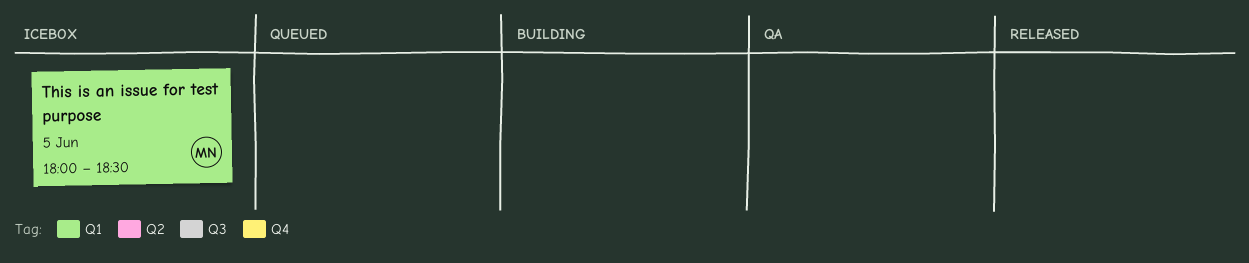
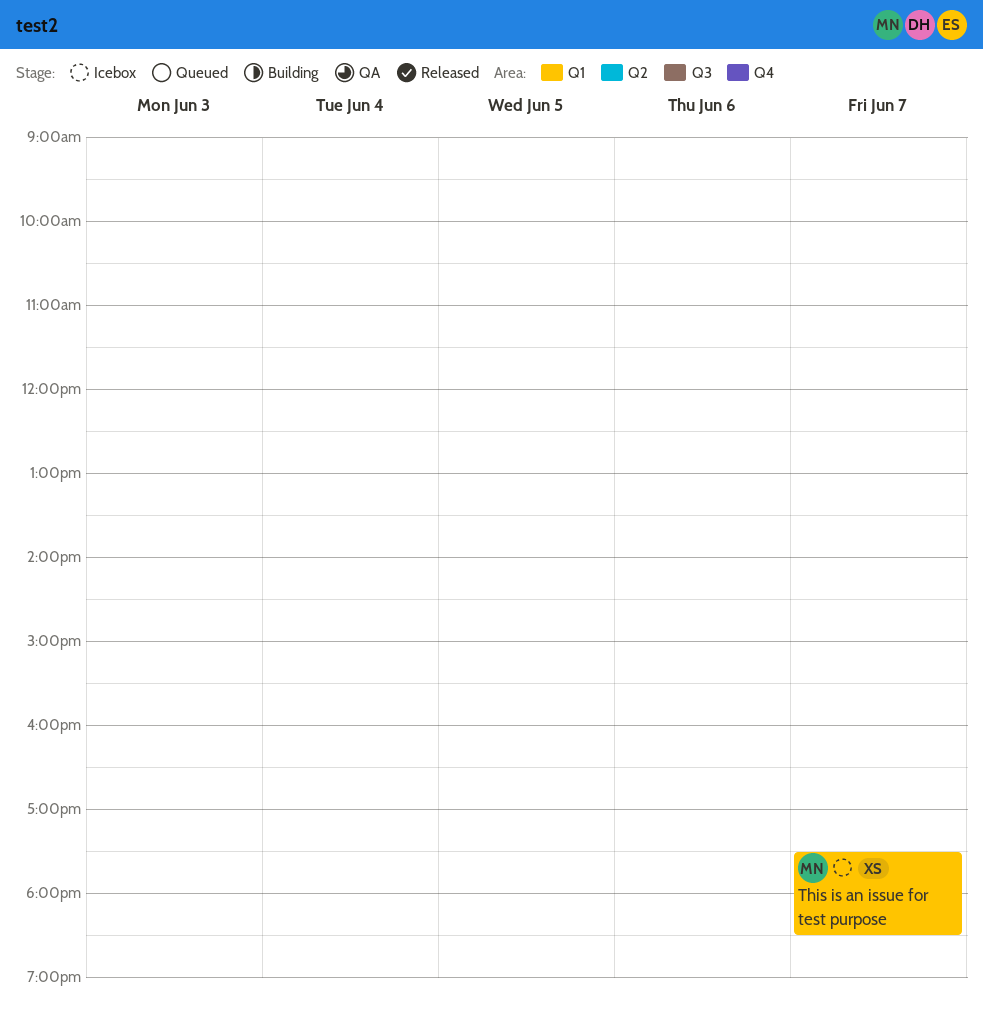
This is an issue for test purpose, day: Jun 5 -> Jun 7
This is an issue for test purpose, begins: 18:00 -> 17:30

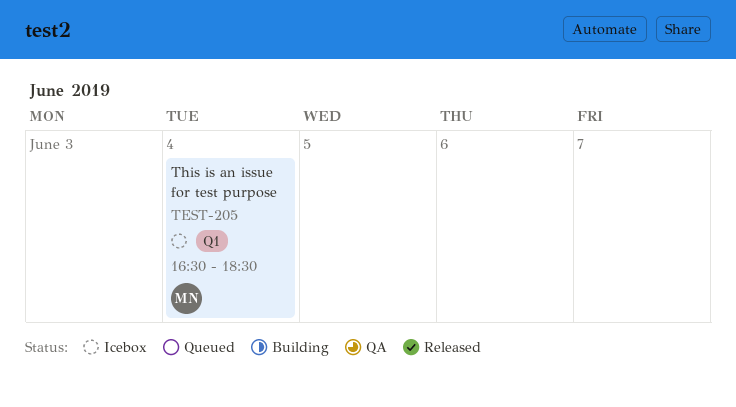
This is an issue for test purpose, day: Jun 7 -> Jun 4
This is an issue for test purpose, begins: 17:30 -> 16:30

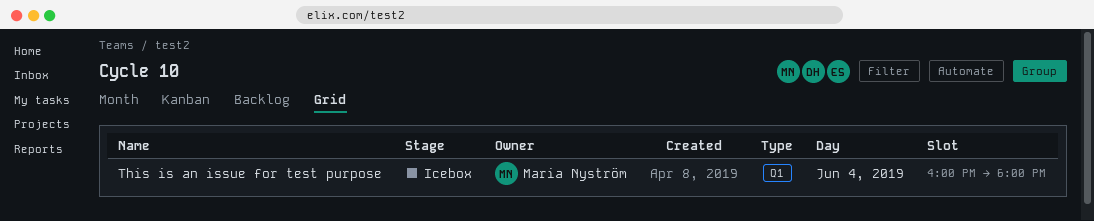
This is an issue for test purpose, begins: 16:30 -> 16:00
This is an issue for test purpose, ends: 18:30 -> 18:00

